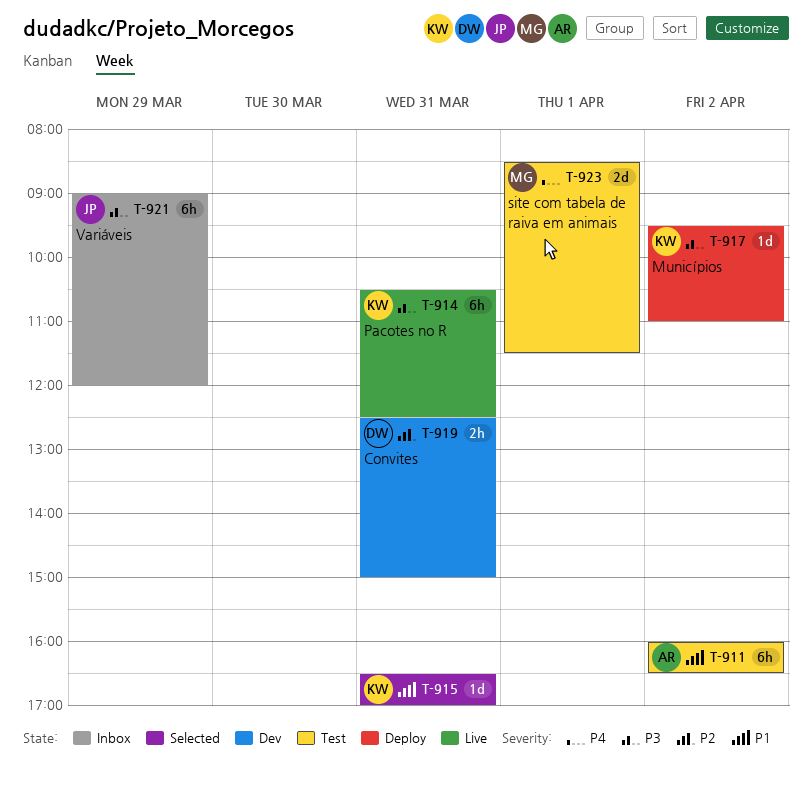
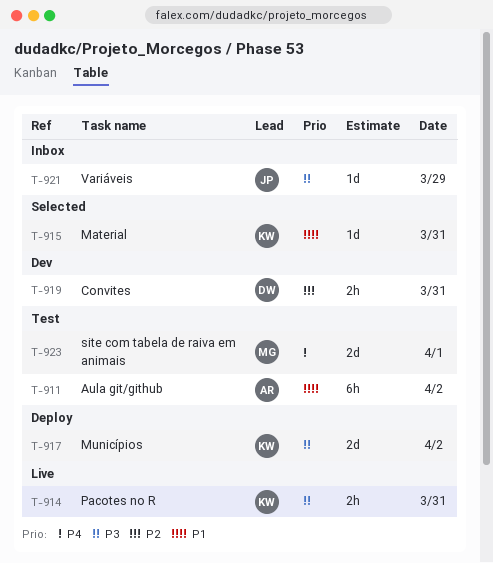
T-914, estimate: 6h -> 2h
T-917, estimate: 1d -> 2d
T-921, estimate: 6h -> 1d

